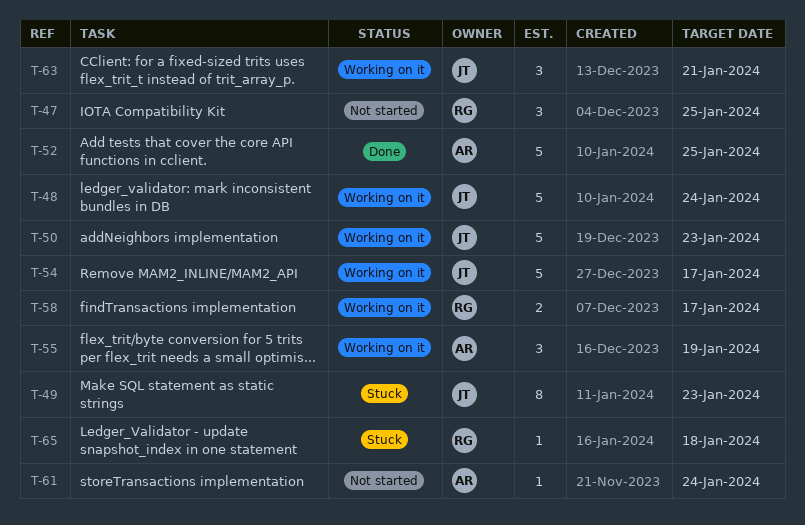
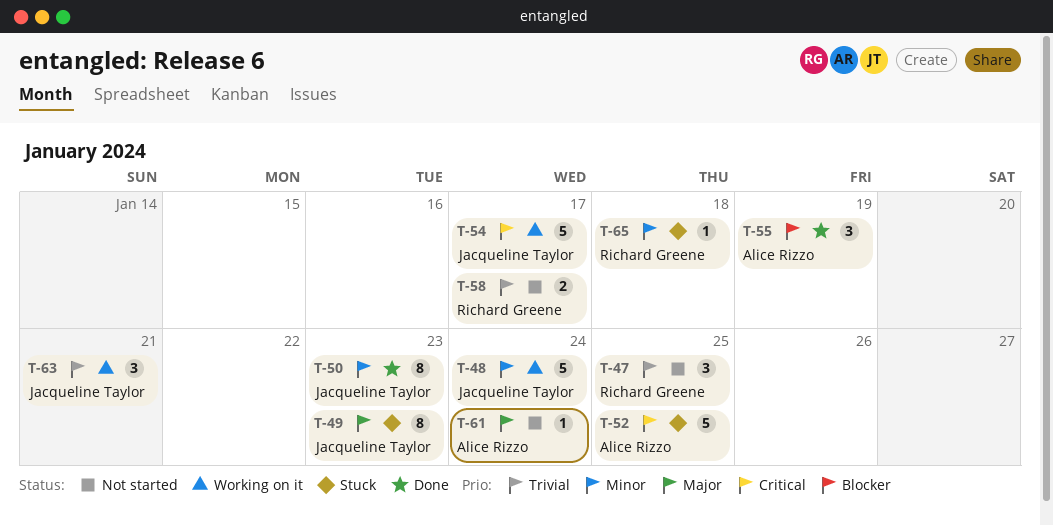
T-50, status: Working on it -> Done
T-50, estimate: 5 -> 8
T-52, status: Done -> Stuck
T-55, status: Working on it -> Done
T-58, status: Working on it -> Not started

